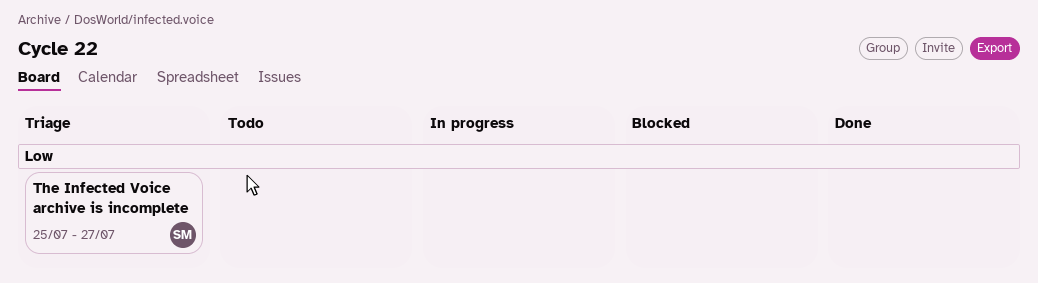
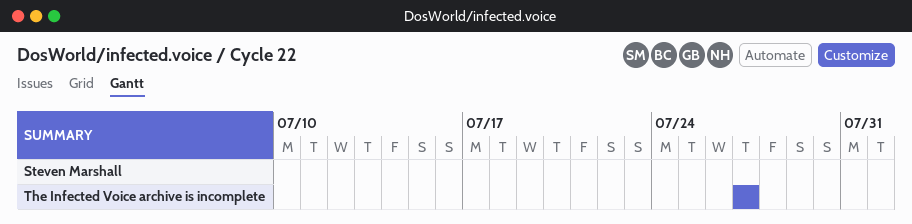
The Infected Voice archive is incomplete, start: Jul 25 -> Jul 27

